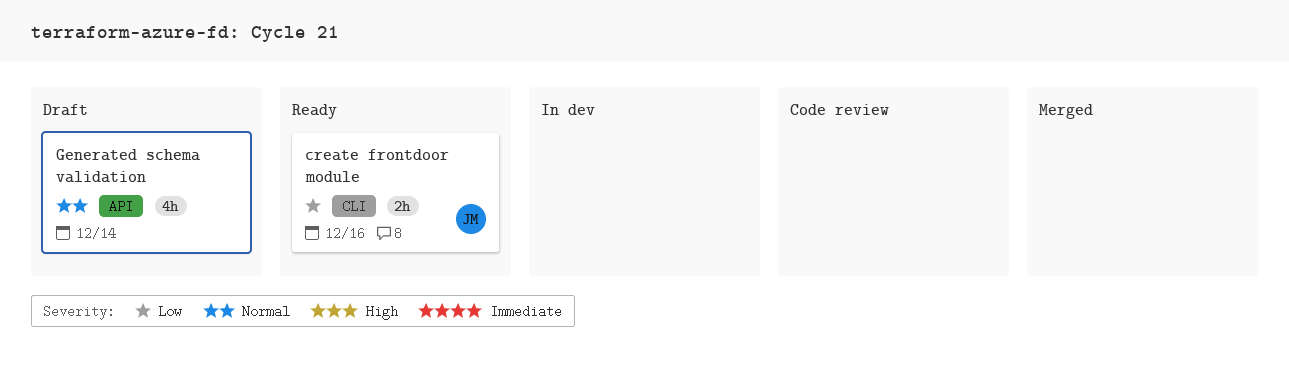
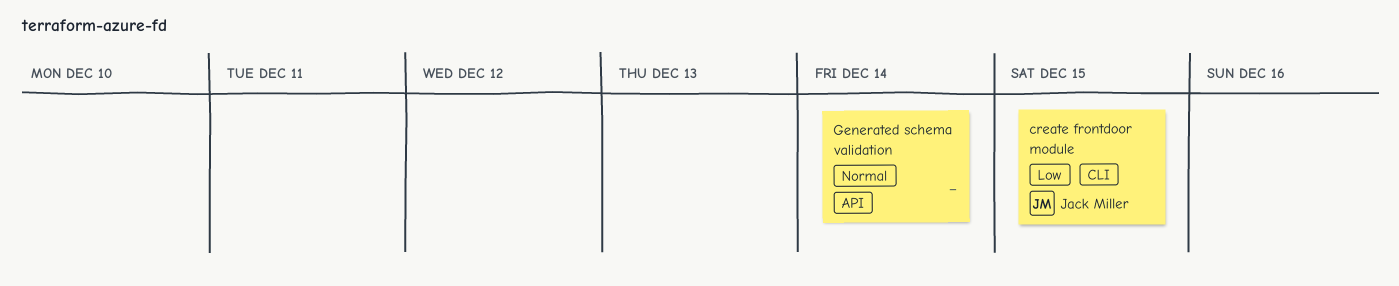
create frontdoor module, due: Dec 16 -> Dec 15

